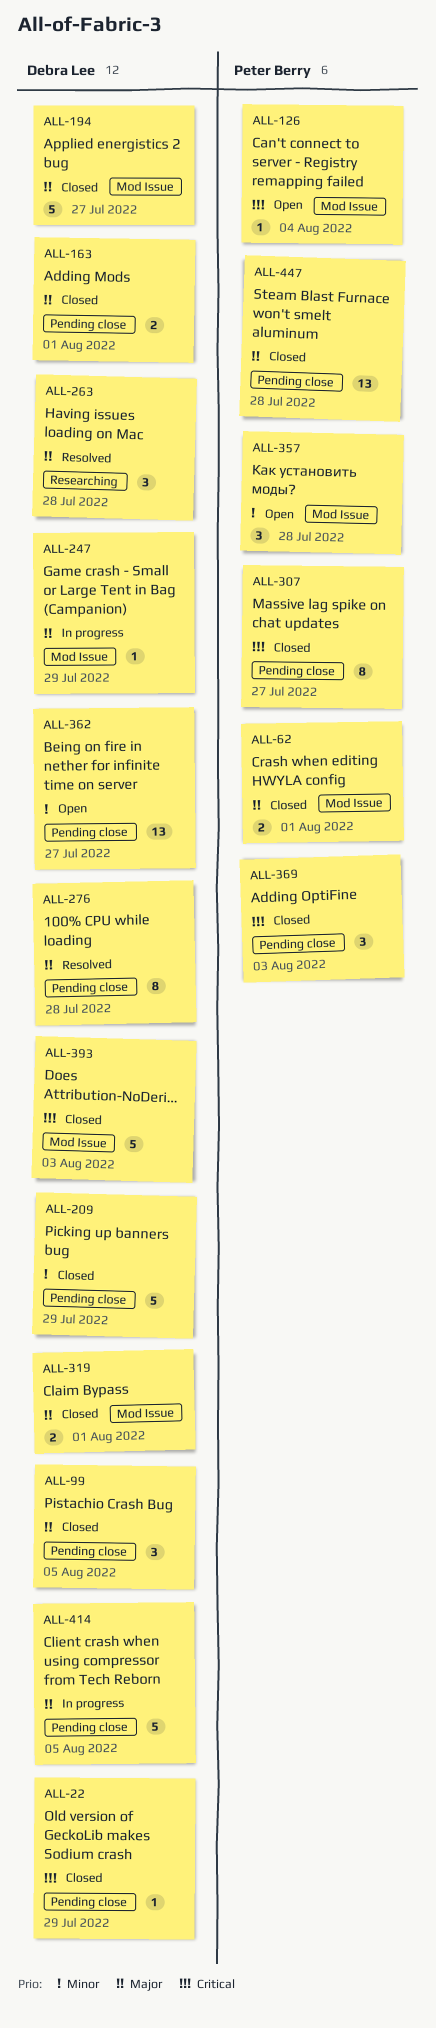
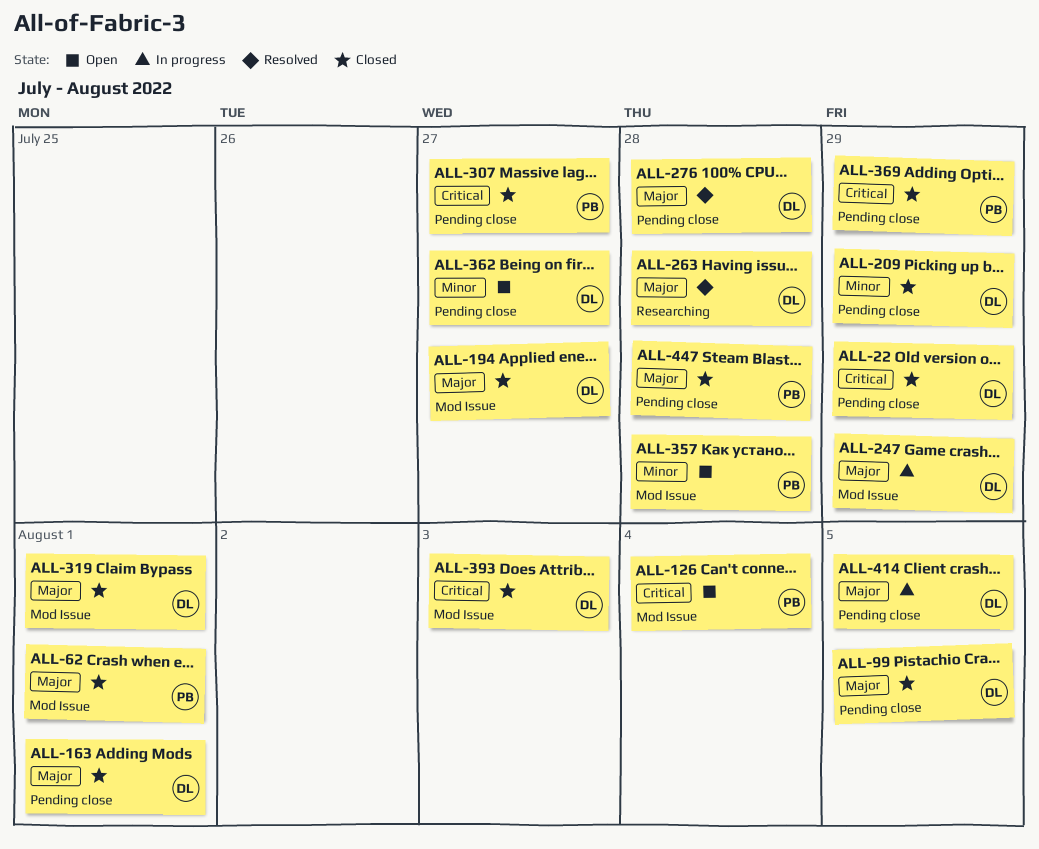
ALL-369, due: Aug 3 -> Jul 29

